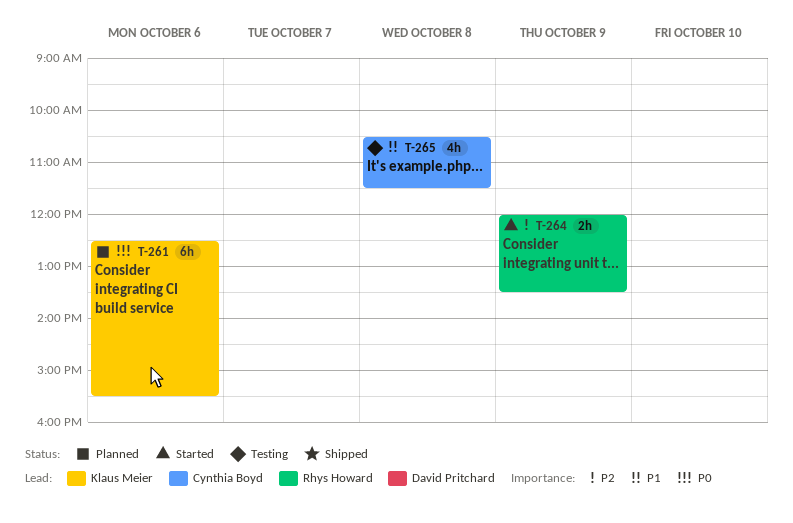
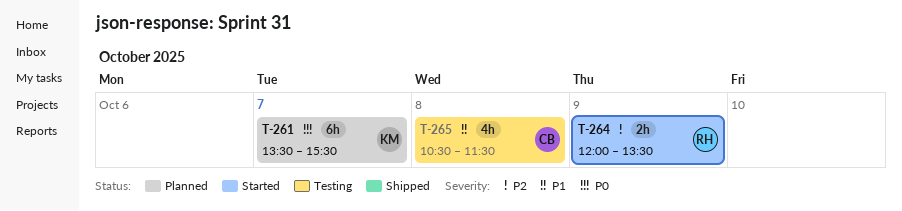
T-261, day: Oct 6 -> Oct 7
T-261, begins: 12:30 -> 13:30

